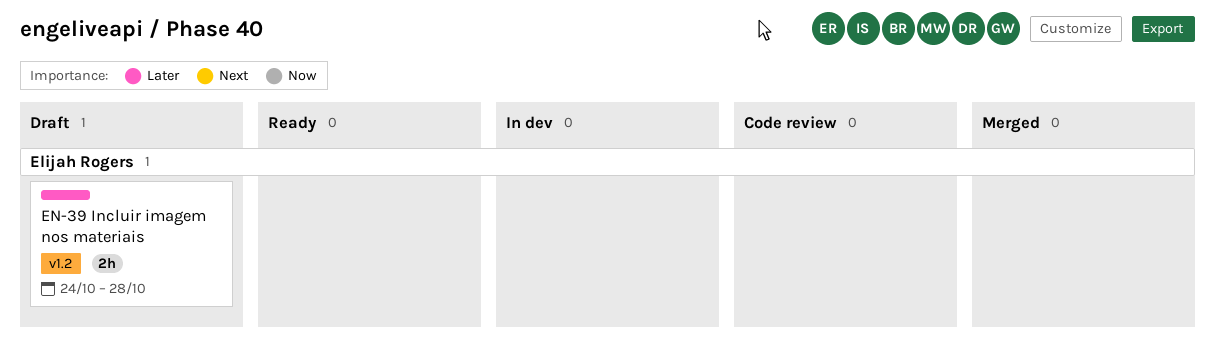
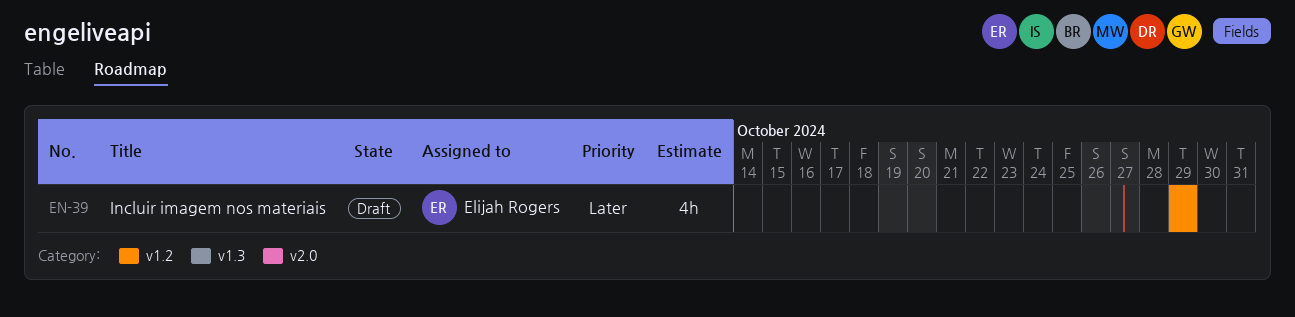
EN-39, estimate: 2h -> 4h
EN-39, start: Oct 24 -> Oct 29
EN-39, due: Oct 28 -> Oct 29

